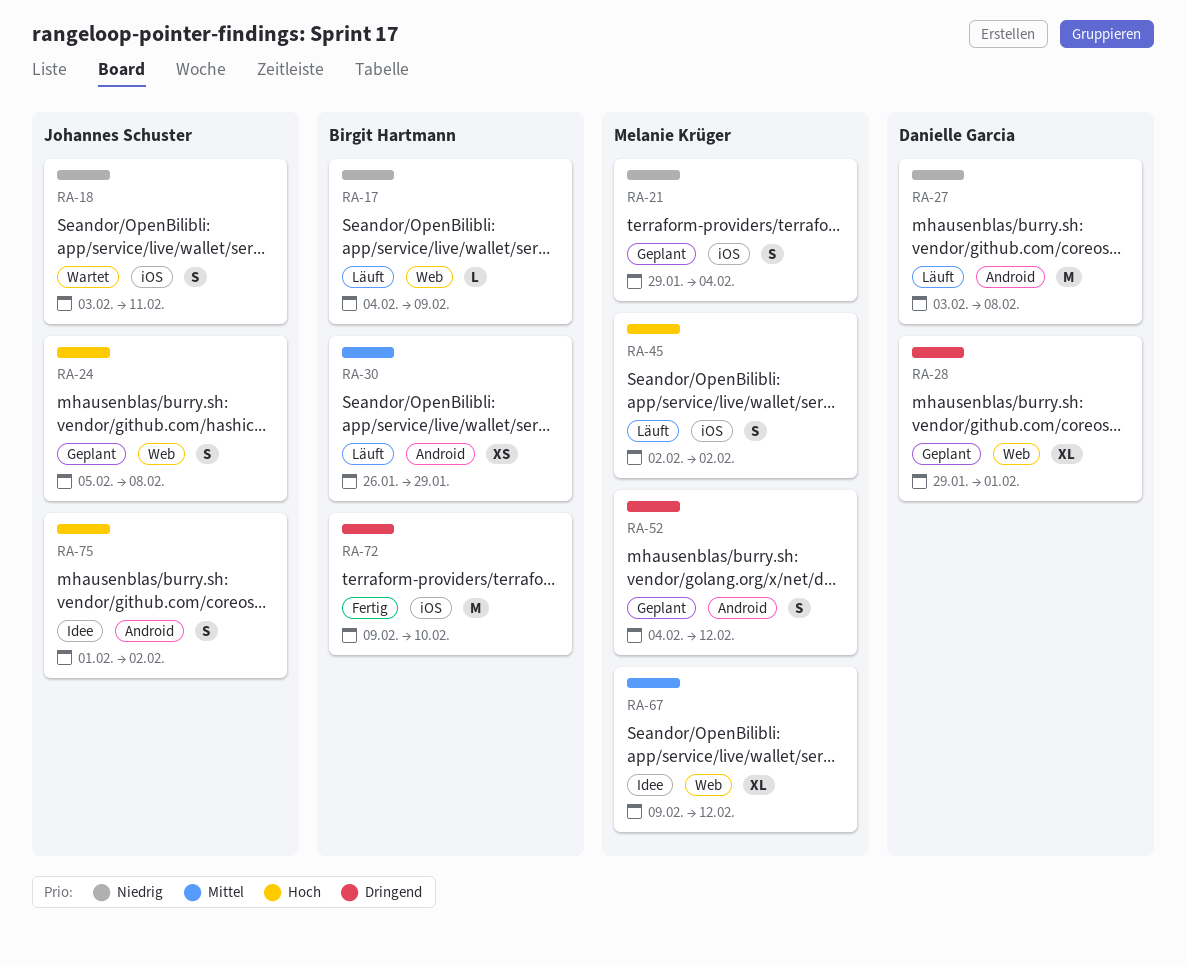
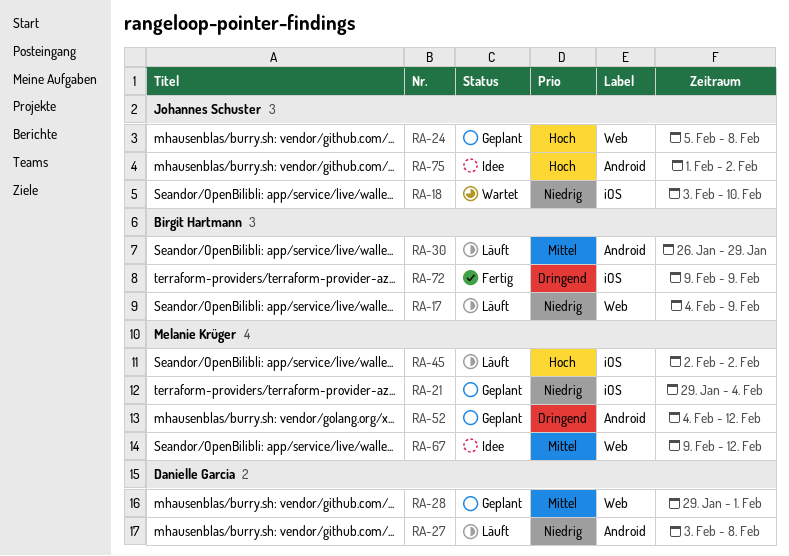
RA-18, due: Feb 11 -> Feb 10
RA-28, priority: Dringend -> Mittel
RA-72, due: Feb 10 -> Feb 9

